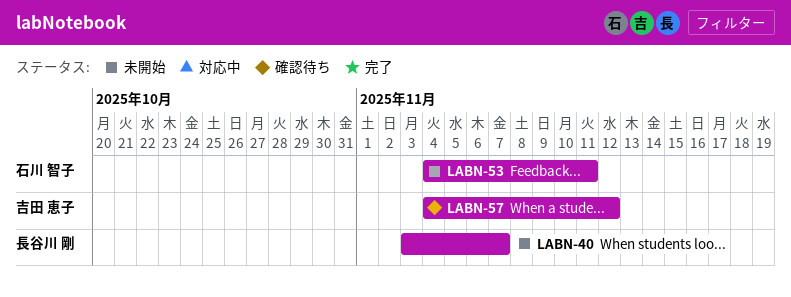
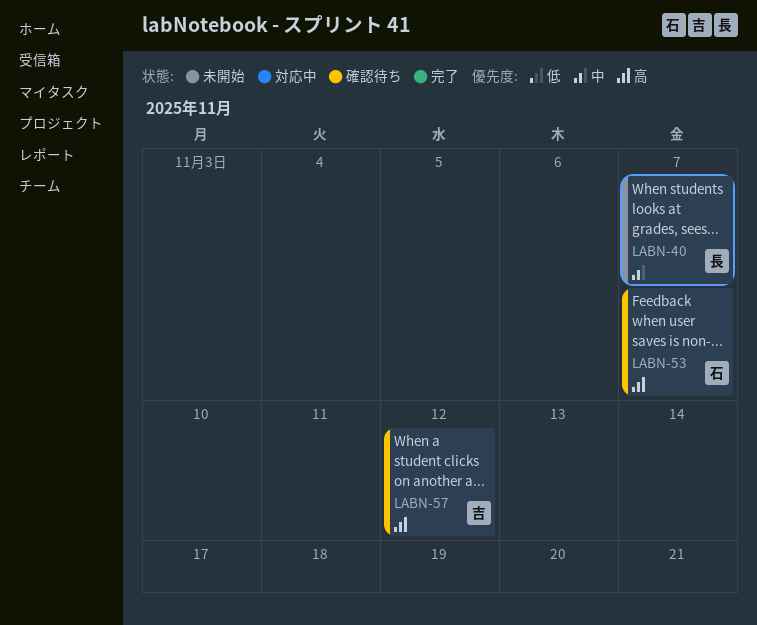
LABN-53, status: 未開始 -> 確認待ち
LABN-53, due: Nov 11 -> Nov 7

